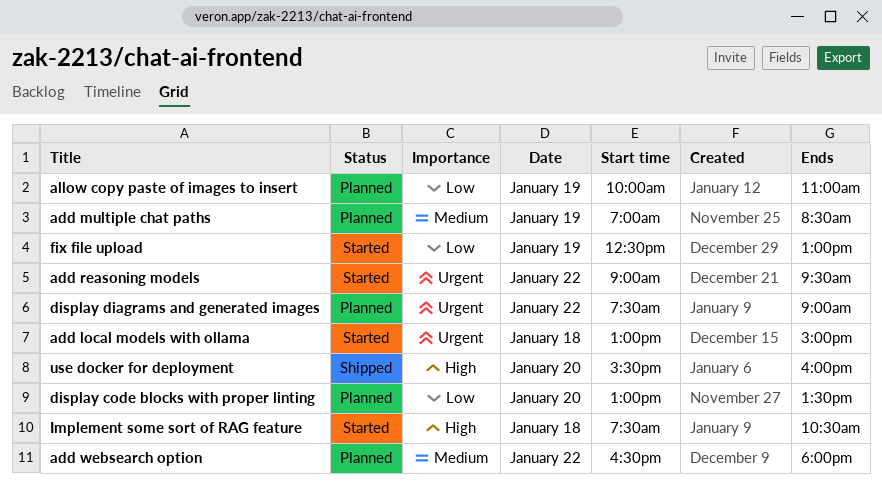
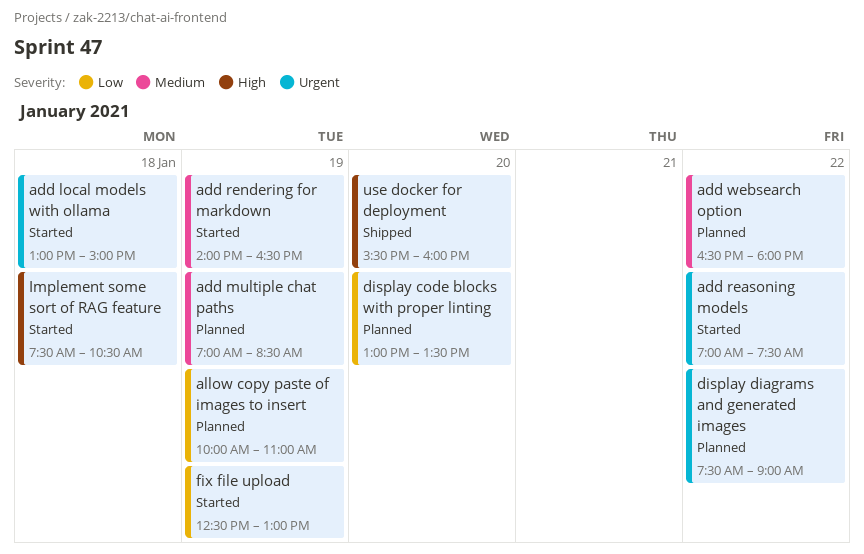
add reasoning models, begins: 09:00 -> 07:00
add reasoning models, ends: 09:30 -> 07:30
add rendering for markdown: none -> present

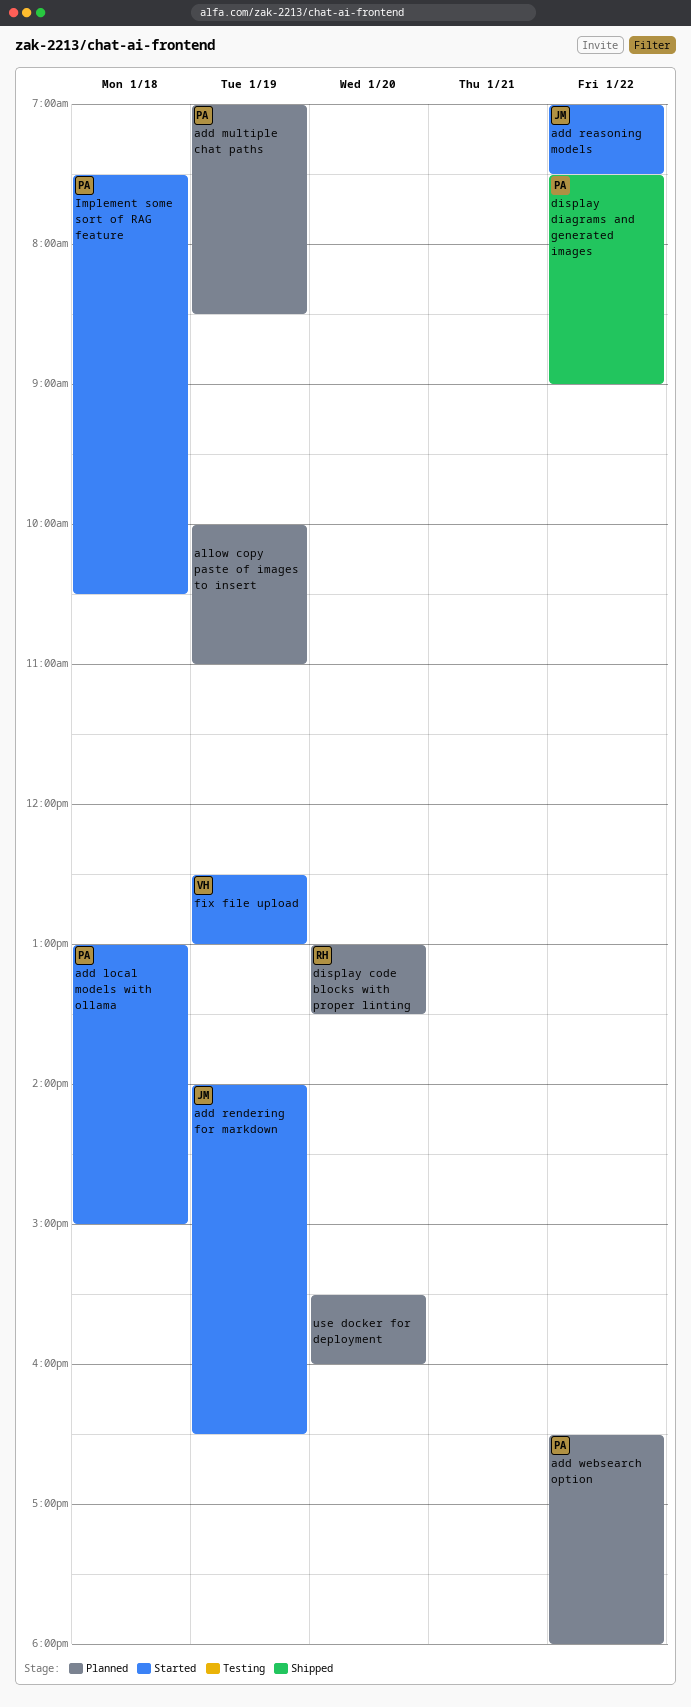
display diagrams and generated images, status: Planned -> Shipped
use docker for deployment, status: Shipped -> Planned

